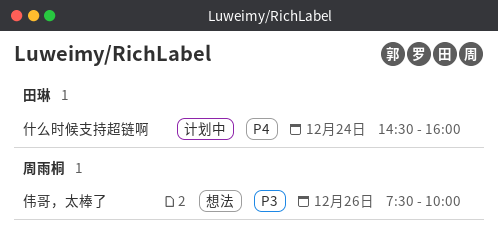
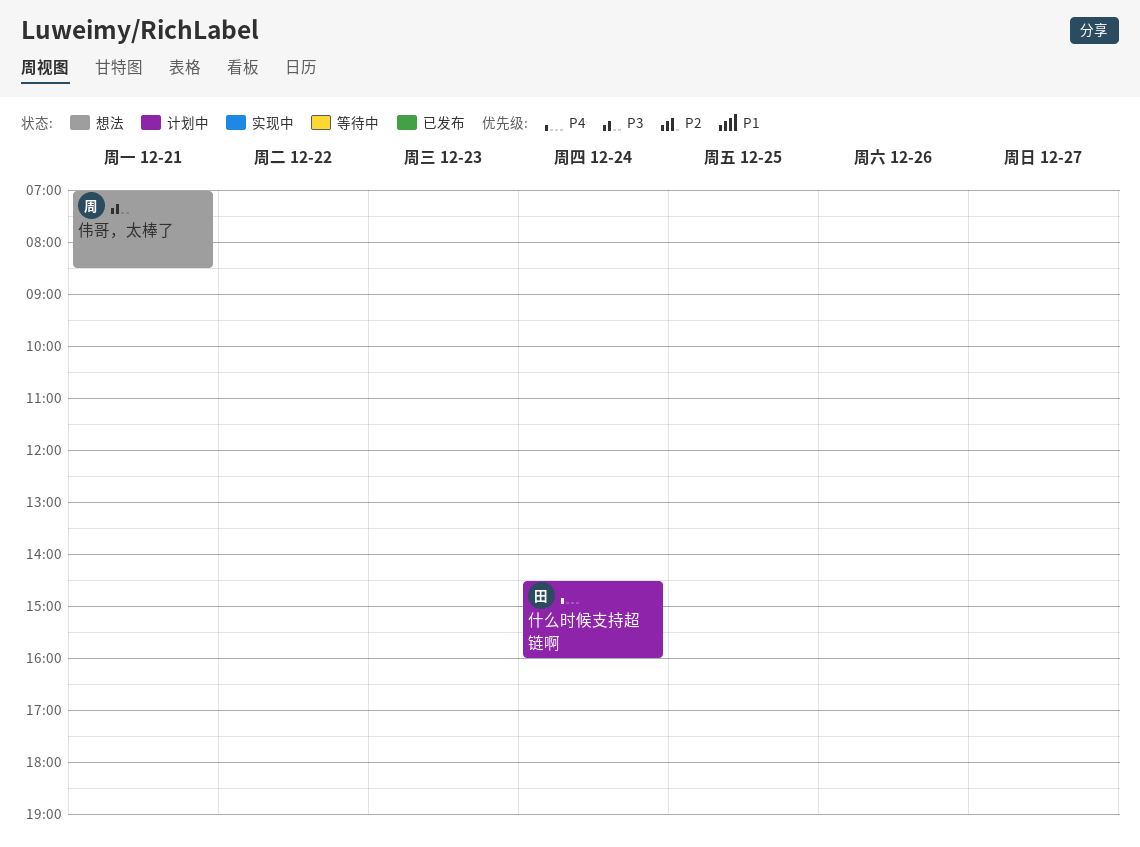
伟哥，太棒了, day: Dec 26 -> Dec 21
伟哥，太棒了, begins: 07:30 -> 07:00
伟哥，太棒了, ends: 10:00 -> 08:30

